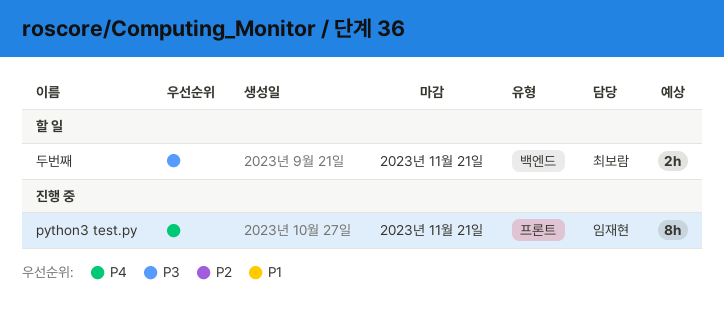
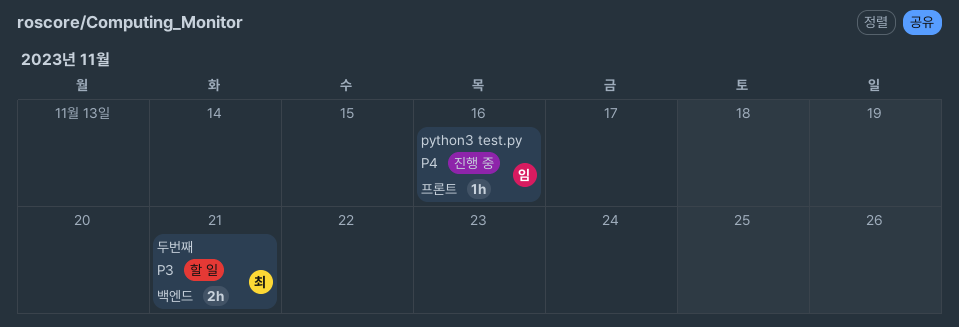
python3 test.py, estimate: 8h -> 1h
python3 test.py, due: Nov 21 -> Nov 16

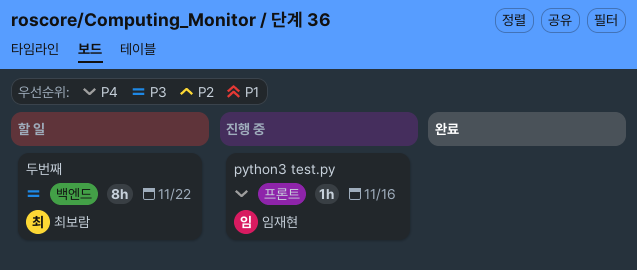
두번째, estimate: 2h -> 8h
두번째, due: Nov 21 -> Nov 22

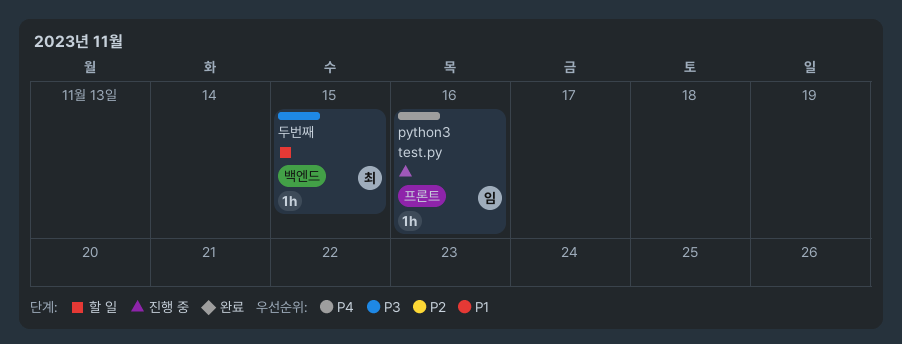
두번째, estimate: 8h -> 1h
두번째, due: Nov 22 -> Nov 15

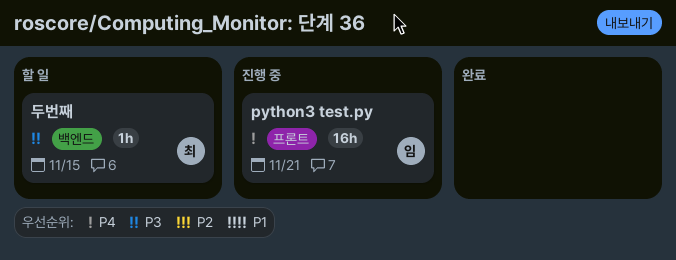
python3 test.py, estimate: 1h -> 16h
python3 test.py, due: Nov 16 -> Nov 21

